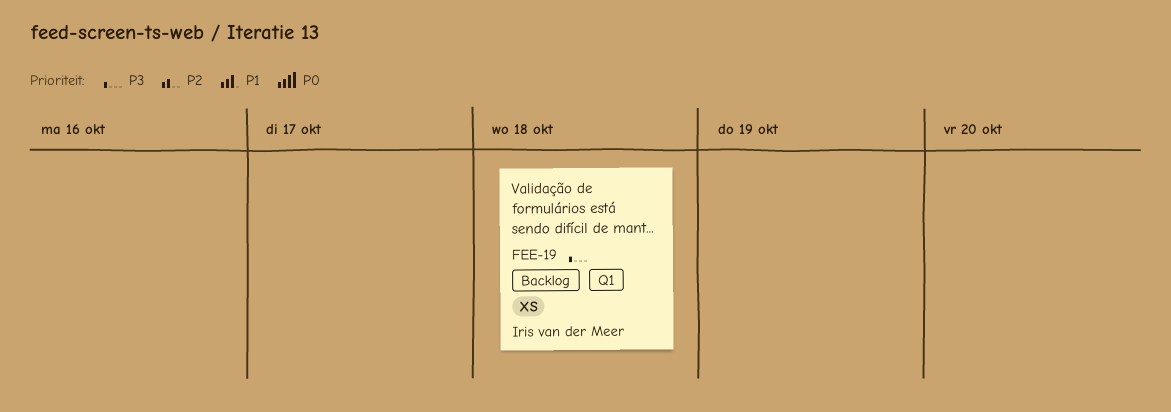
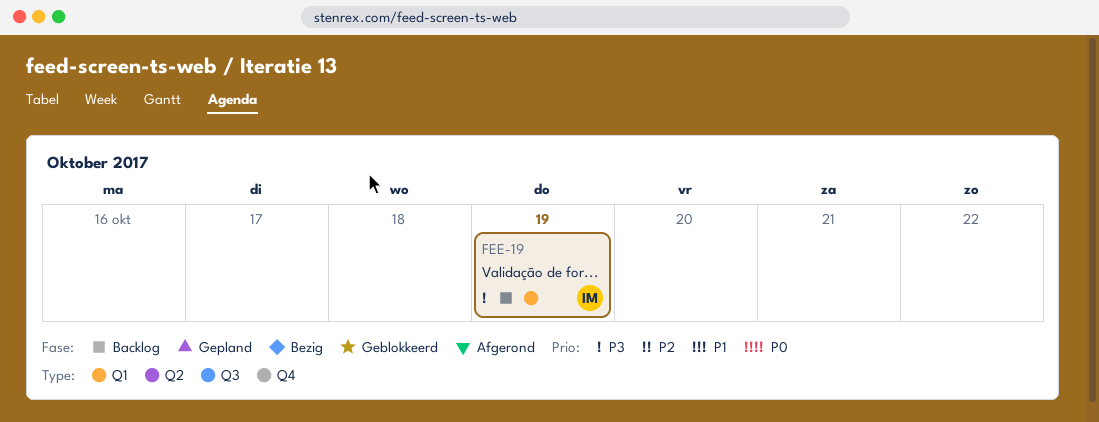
FEE-19, due: Oct 18 -> Oct 19

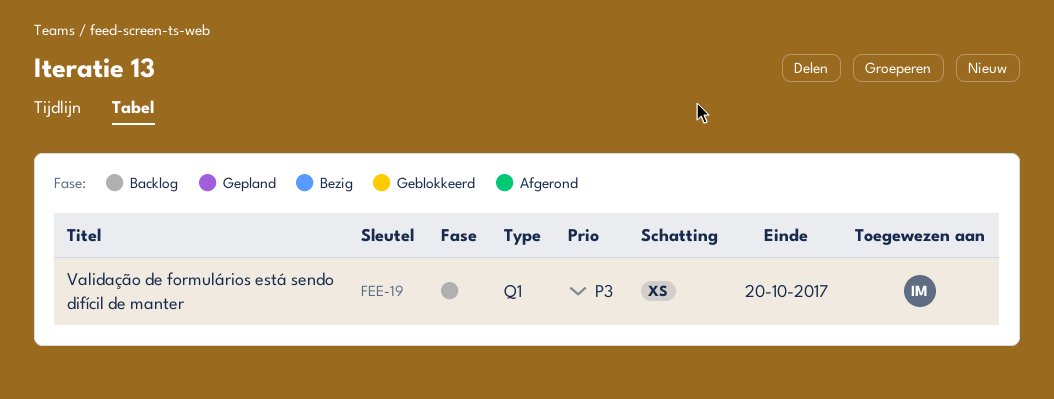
FEE-19, due: Oct 19 -> Oct 20

